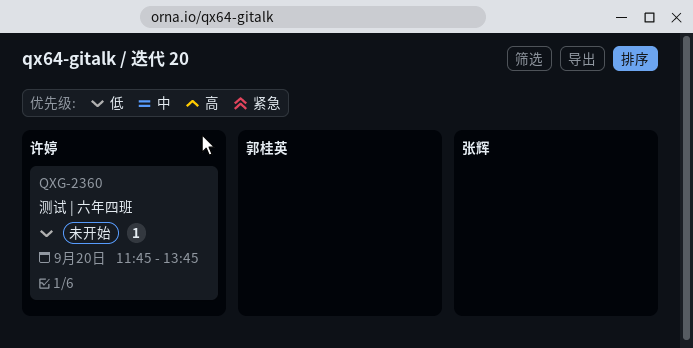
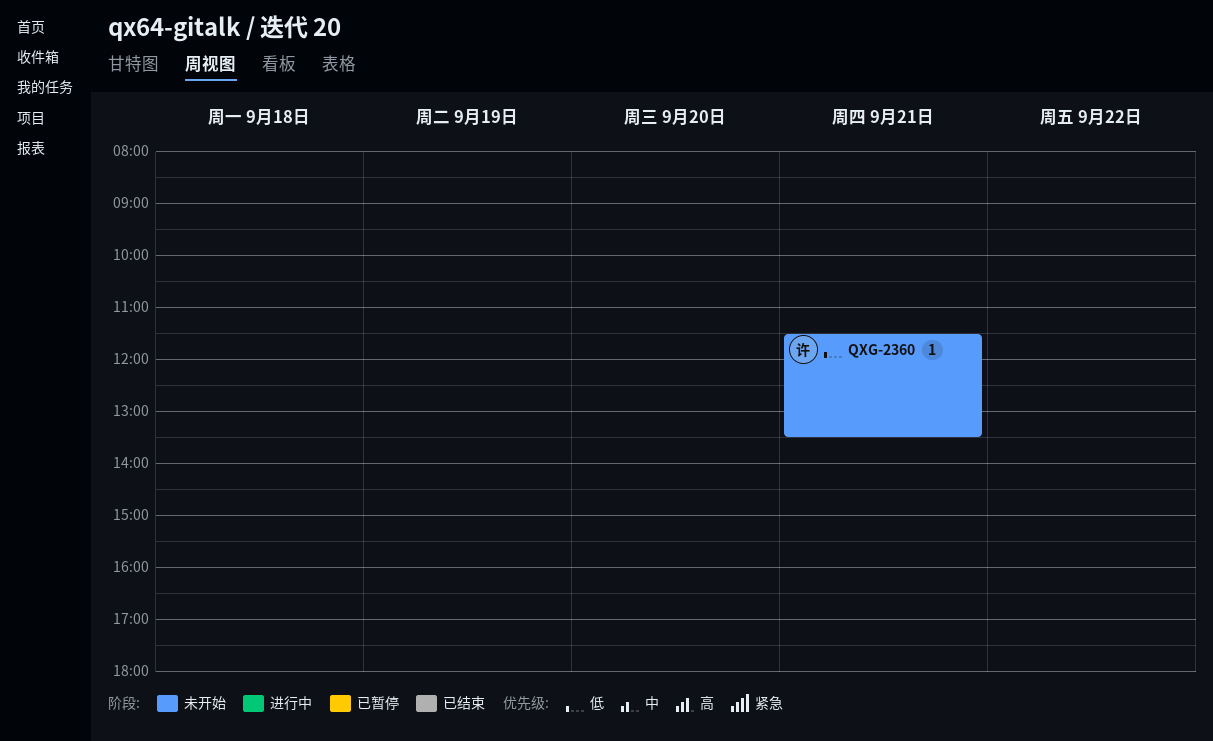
QXG-2360, day: Sep 20 -> Sep 21
QXG-2360, begins: 11:45 -> 11:30
QXG-2360, ends: 13:45 -> 13:30

